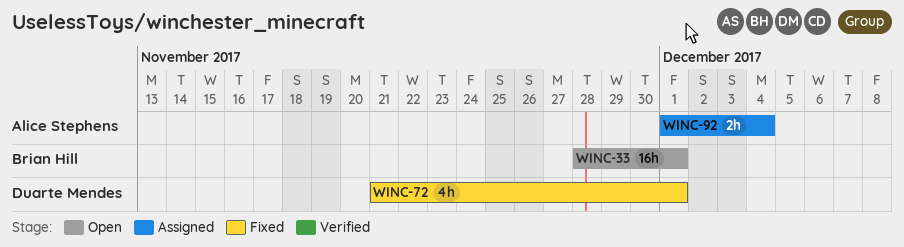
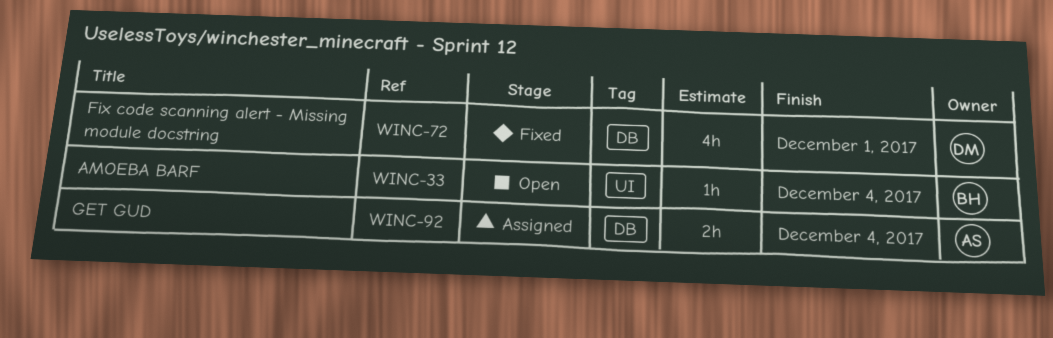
WINC-33, estimate: 16h -> 1h
WINC-33, due: Dec 1 -> Dec 4

